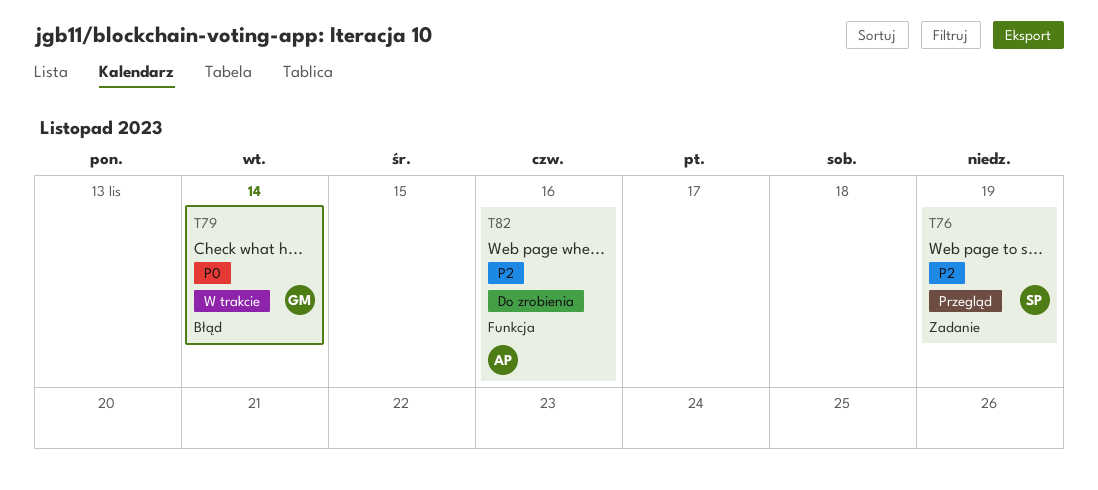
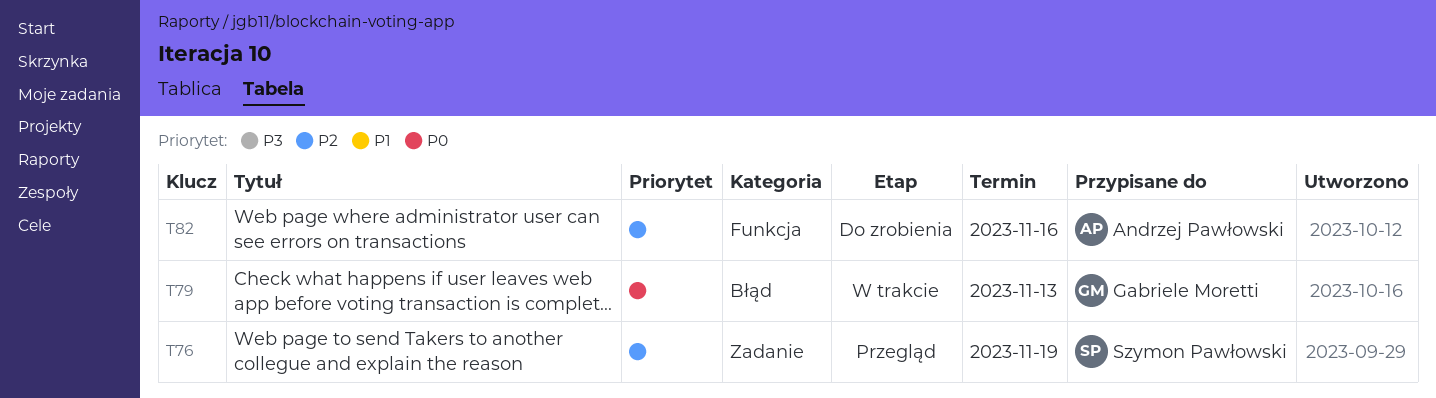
T79, due: Nov 14 -> Nov 13

